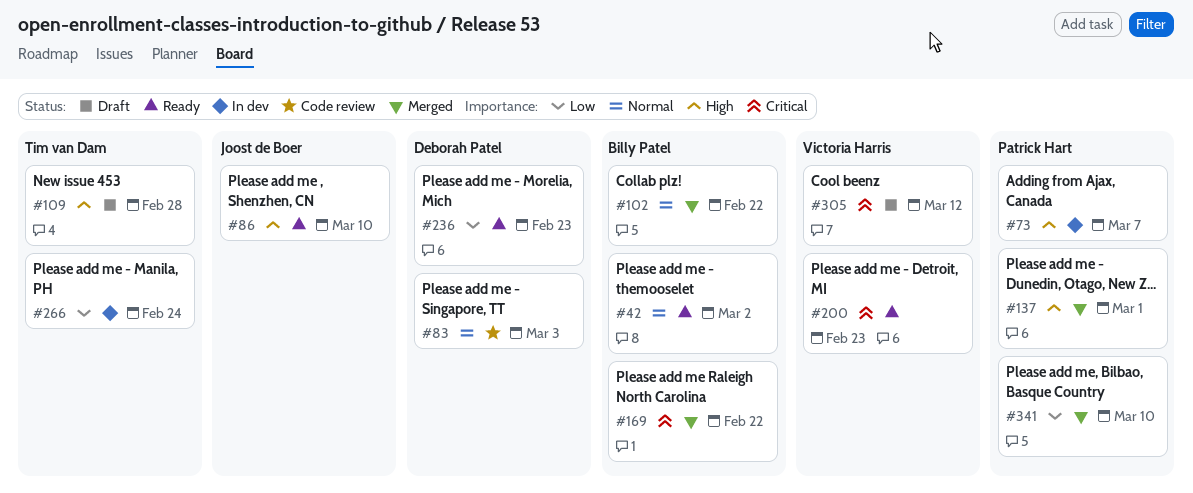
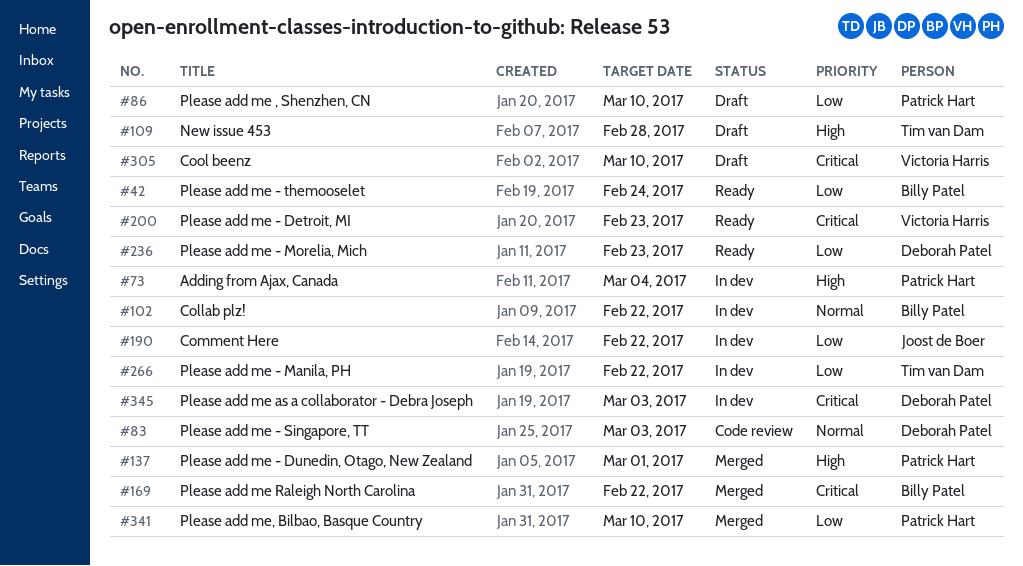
#42, priority: Normal -> Low
#42, due: Mar 2 -> Feb 24
#73, due: Mar 7 -> Mar 4
#86, status: Ready -> Draft
#86, owner: Joost de Boer -> Patrick Hart
#86, priority: High -> Low
#102, status: Merged -> In dev
#190: none -> present
#266, due: Feb 24 -> Feb 22
#305, due: Mar 12 -> Mar 10
#345: none -> present

